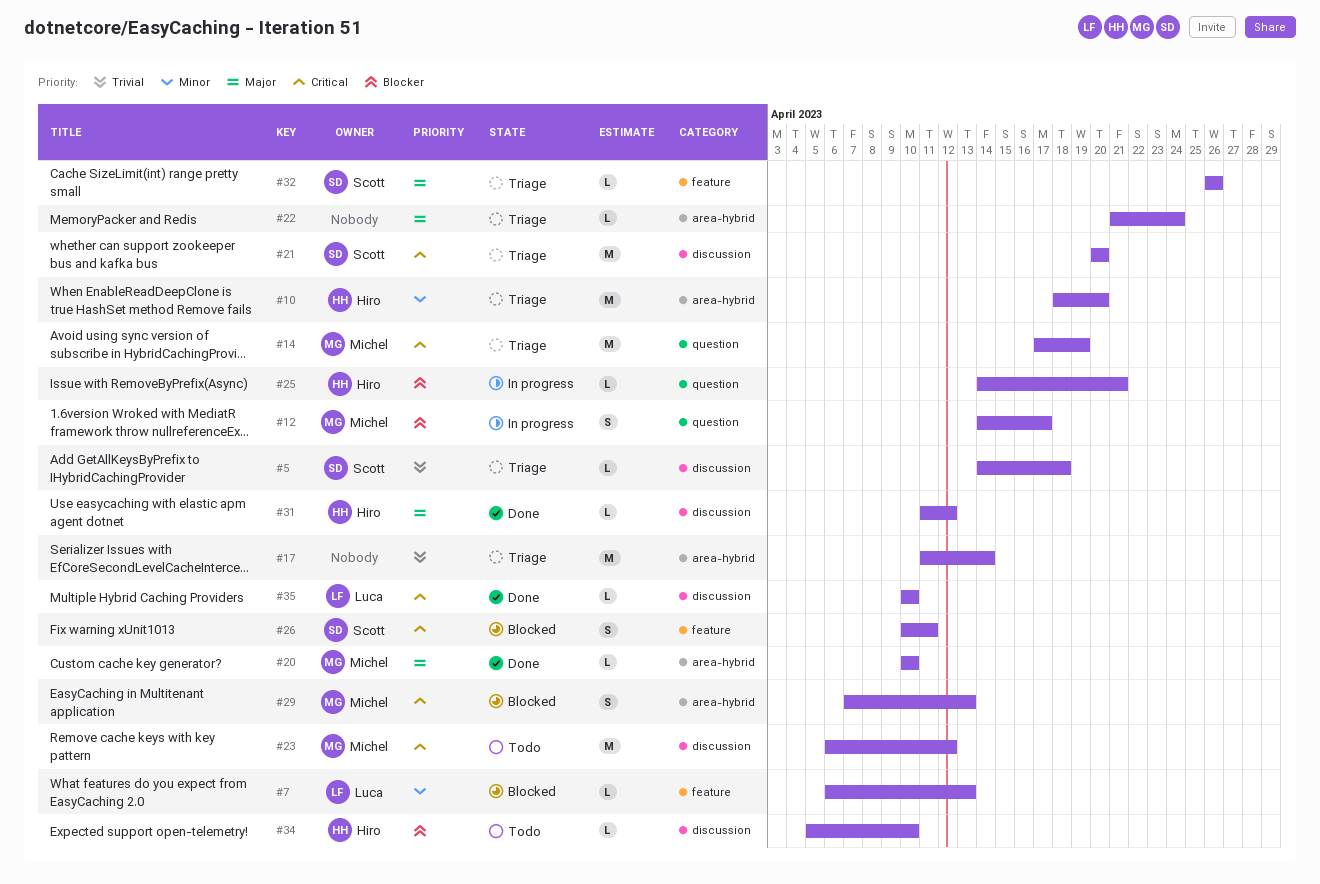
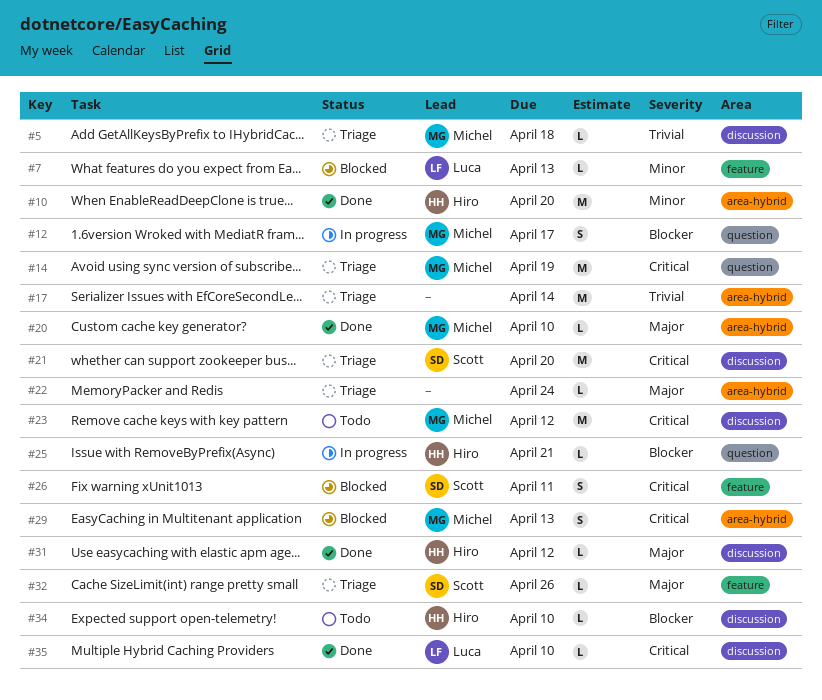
#5, owner: Scott -> Michel
#10, status: Triage -> Done

